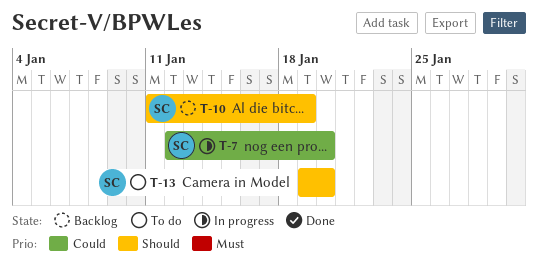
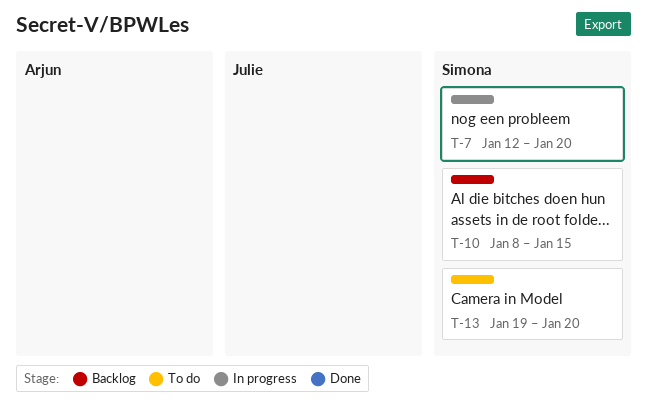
T-10, start: Jan 11 -> Jan 8
T-10, due: Jan 19 -> Jan 15

